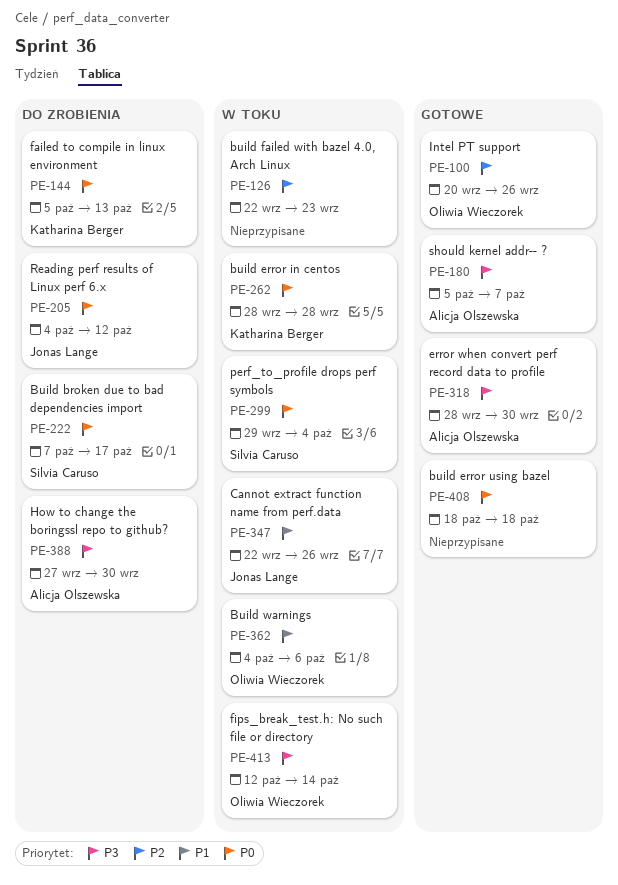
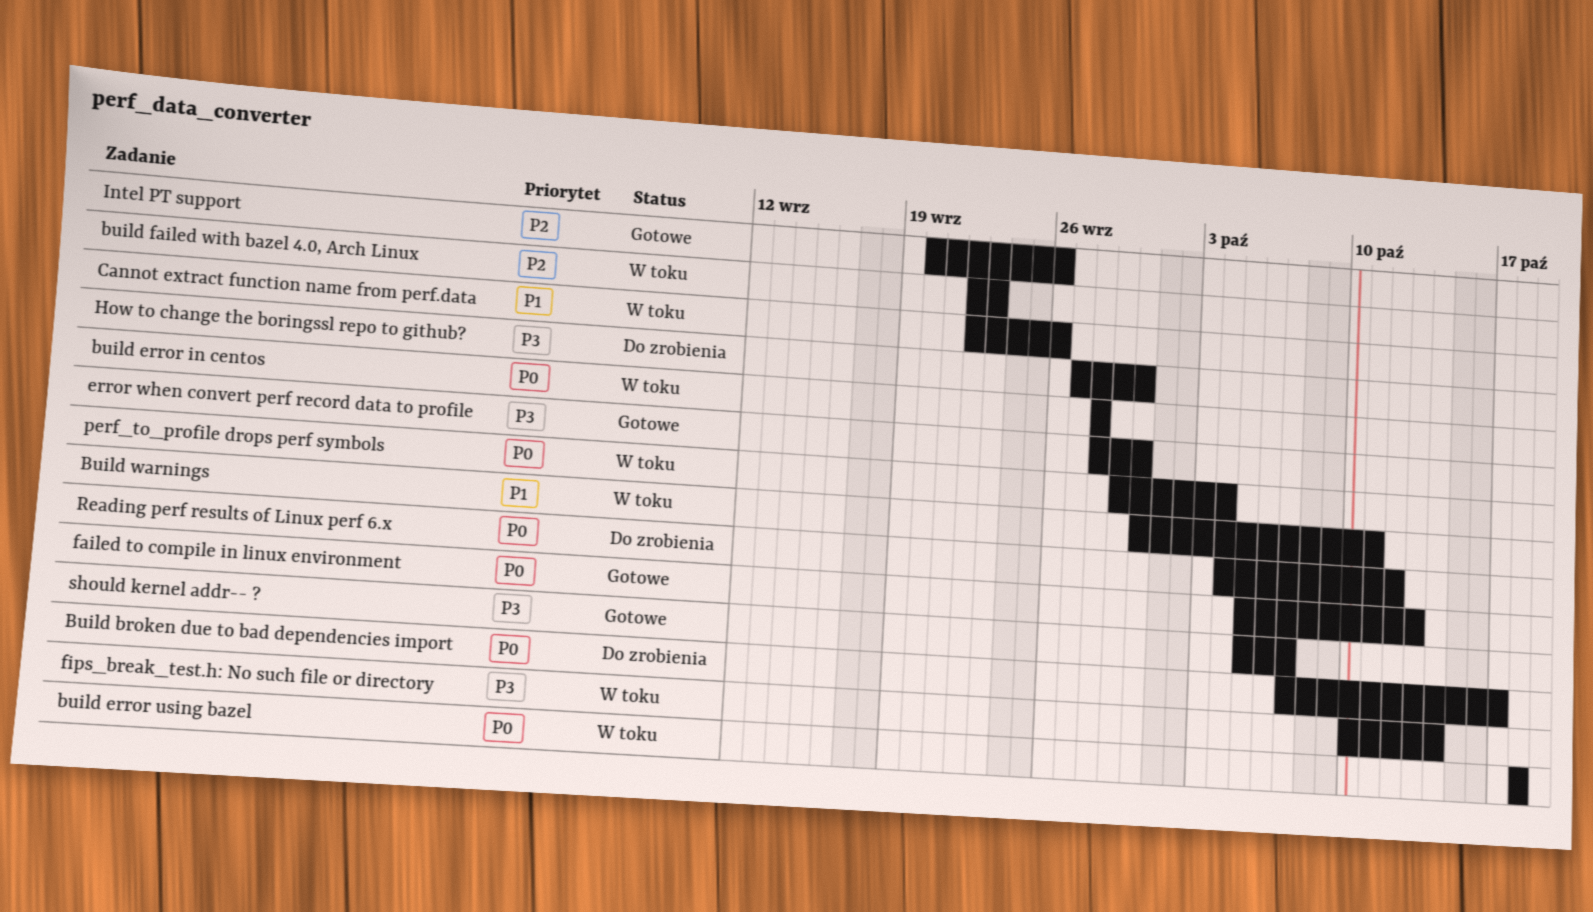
build error using bazel, status: Gotowe -> W toku
Build warnings, start: Oct 4 -> Sep 30
Build warnings, due: Oct 6 -> Oct 11
failed to compile in linux environment, status: Do zrobienia -> Gotowe
fips_break_test.h: No such file or directory, start: Oct 12 -> Oct 10

